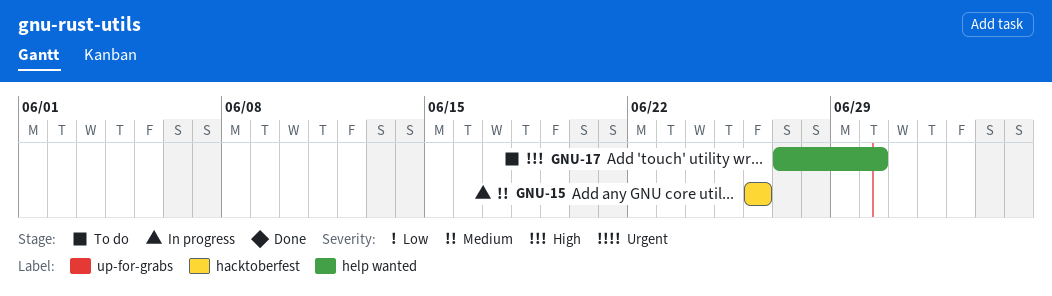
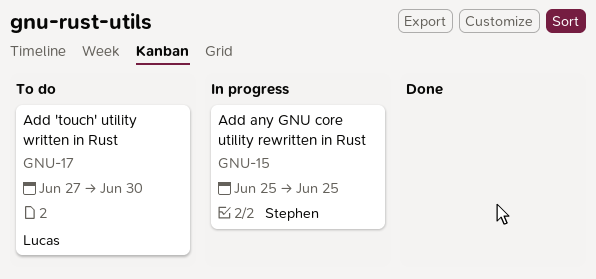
GNU-15, start: Jun 26 -> Jun 25
GNU-15, due: Jun 26 -> Jun 25

